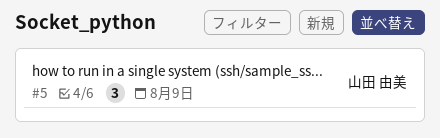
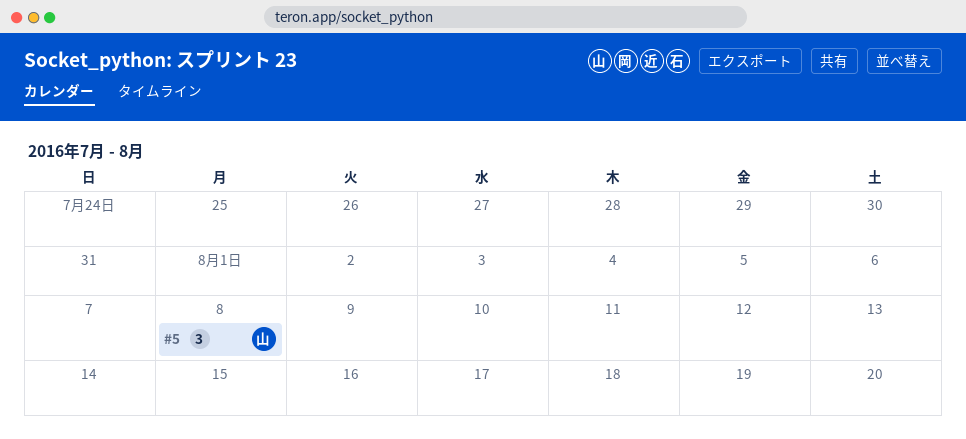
#5, due: Aug 9 -> Aug 8

